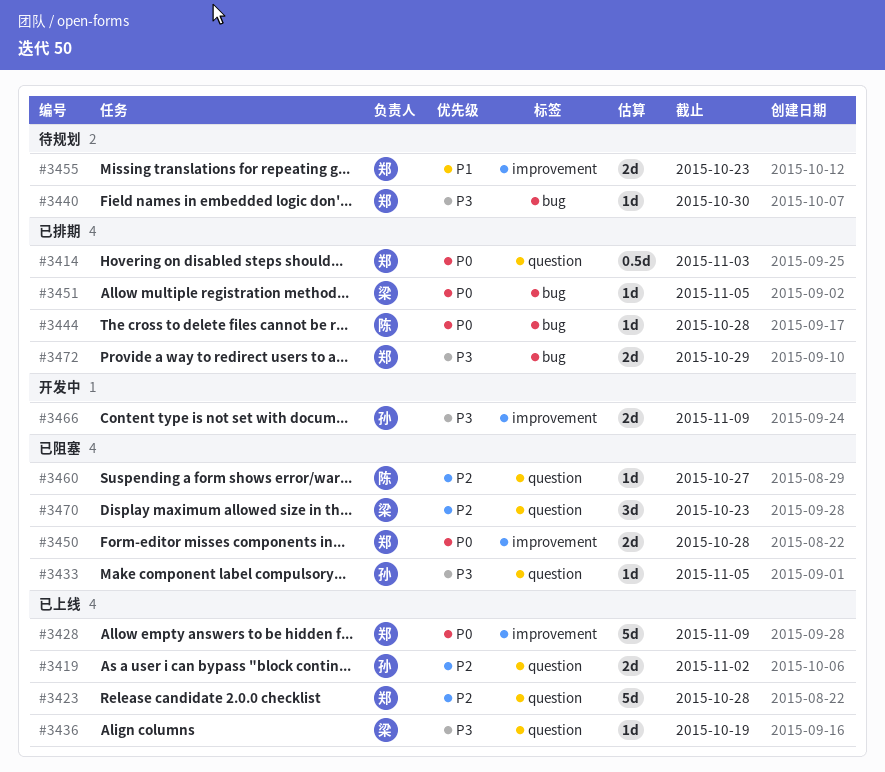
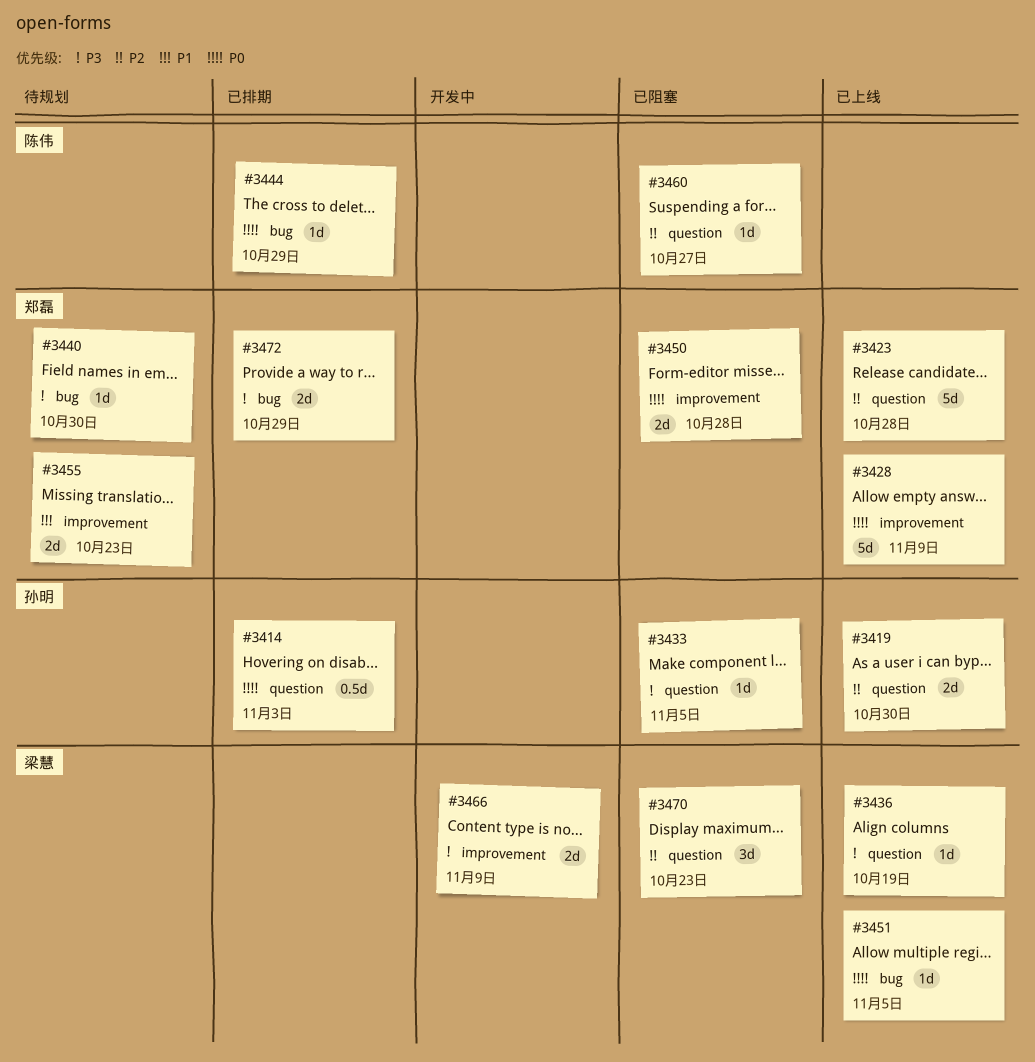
#3414, owner: 郑磊 -> 孙明
#3419, due: Nov 2 -> Oct 30
#3444, due: Oct 28 -> Oct 29
#3451, status: 已排期 -> 已上线
#3466, owner: 孙明 -> 梁慧

